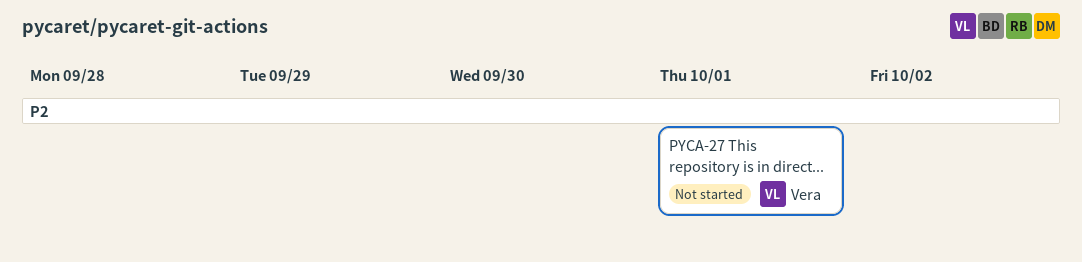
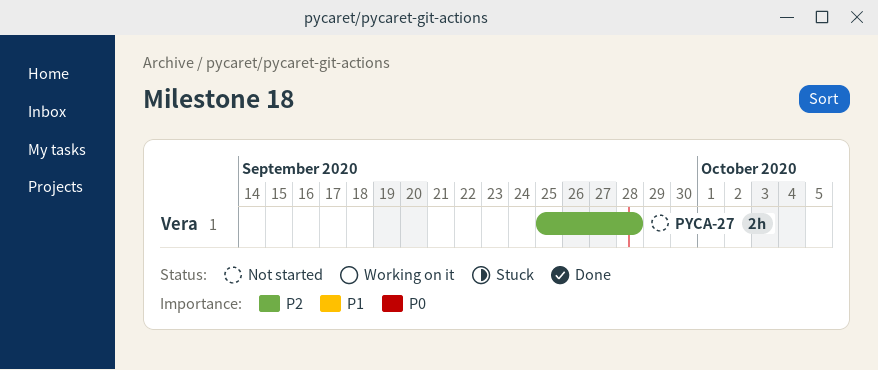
PYCA-27, due: Oct 1 -> Sep 28

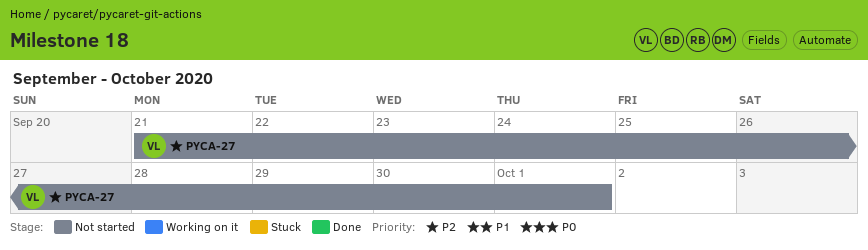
PYCA-27, start: Sep 25 -> Sep 21
PYCA-27, due: Sep 28 -> Oct 1

